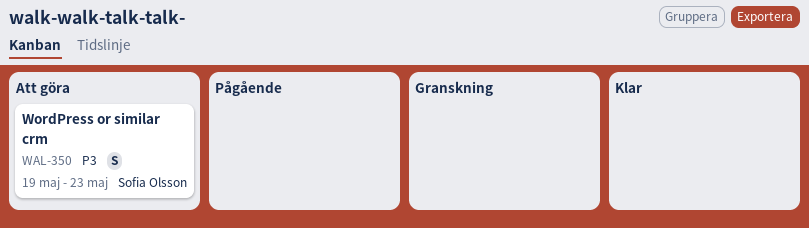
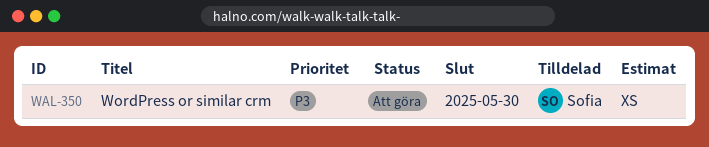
WAL-350, estimate: S -> XS
WAL-350, due: May 23 -> May 30

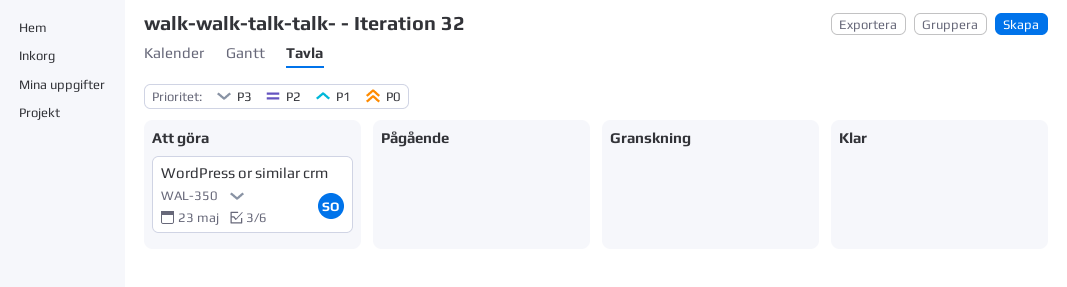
WAL-350, due: May 30 -> May 23

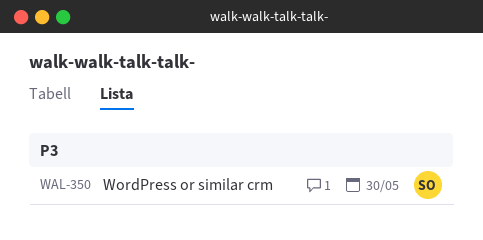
WAL-350, due: May 23 -> May 30

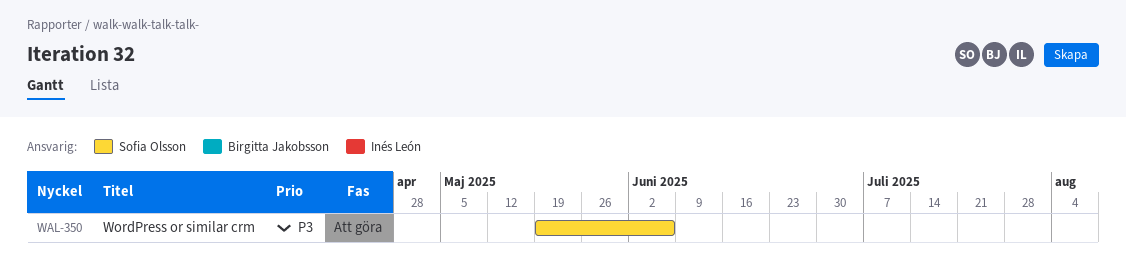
WAL-350, due: May 30 -> Jun 6

